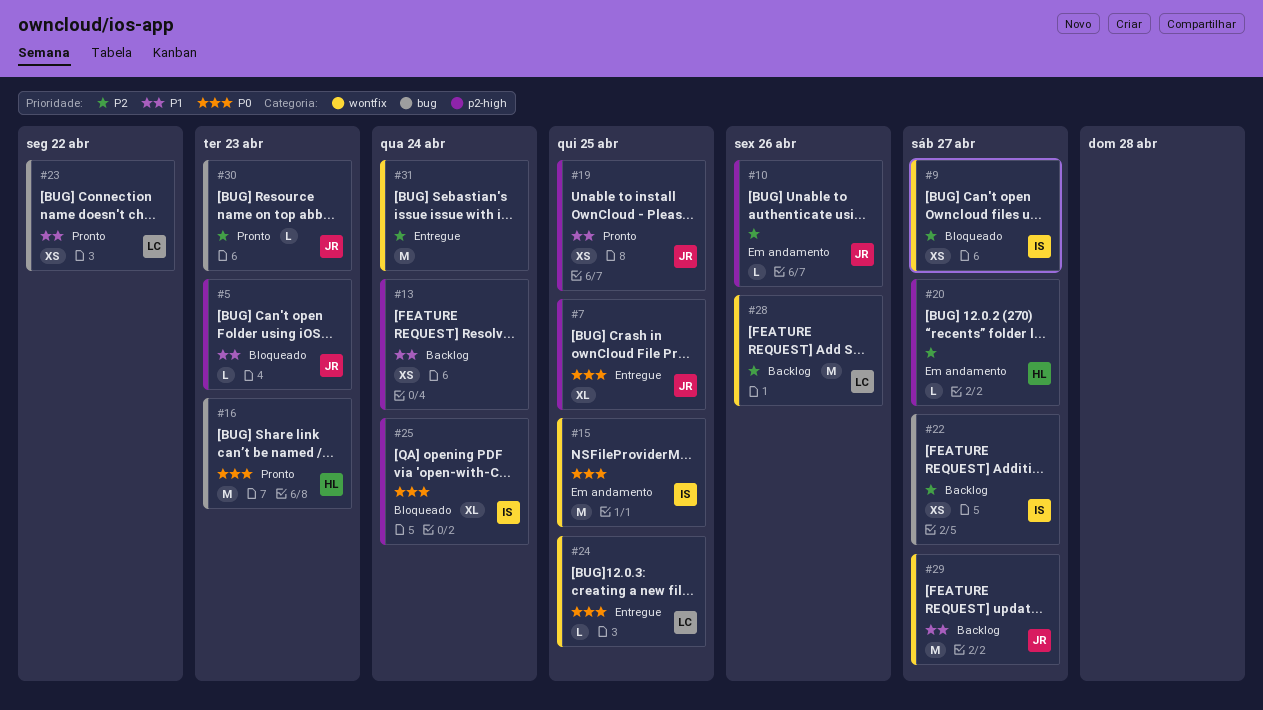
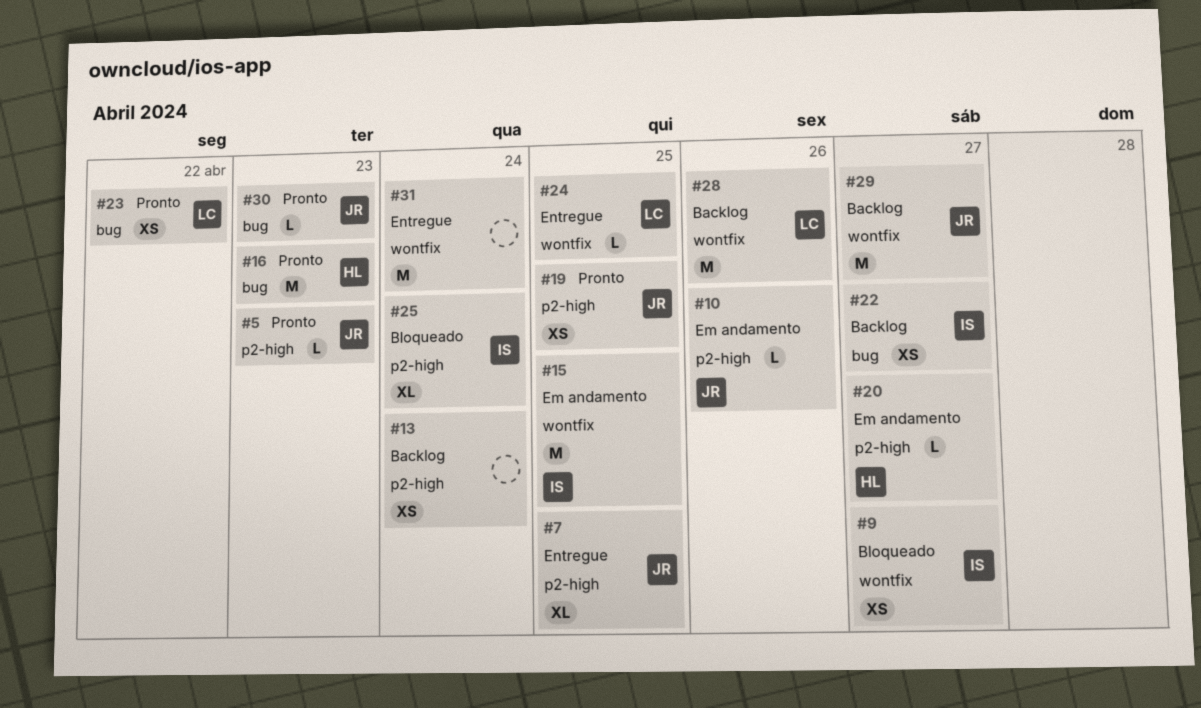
#5, status: Bloqueado -> Pronto

